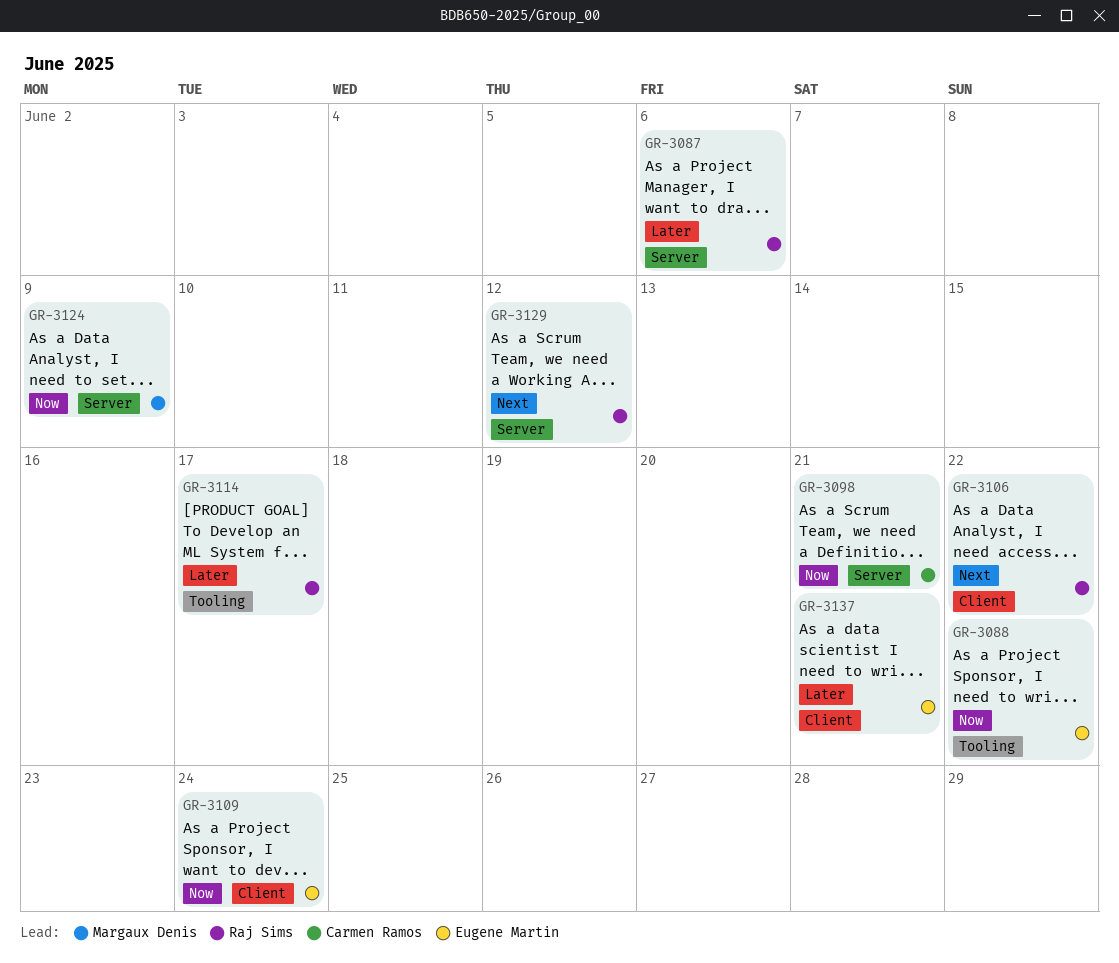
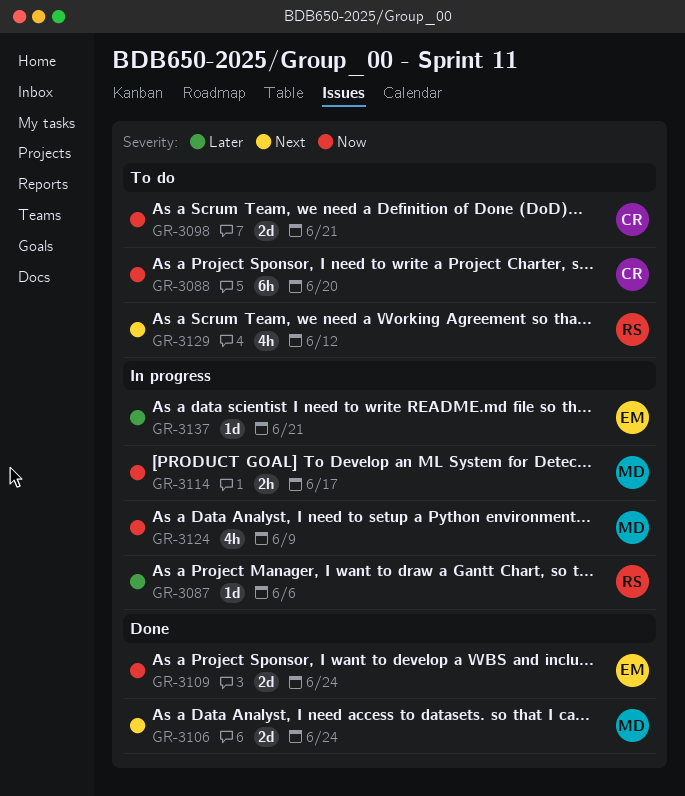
GR-3088, owner: Eugene Martin -> Carmen Ramos
GR-3088, due: Jun 22 -> Jun 20
GR-3106, owner: Raj Sims -> Margaux Denis
GR-3106, due: Jun 22 -> Jun 24
GR-3114, owner: Raj Sims -> Margaux Denis
GR-3114, priority: Later -> Now

